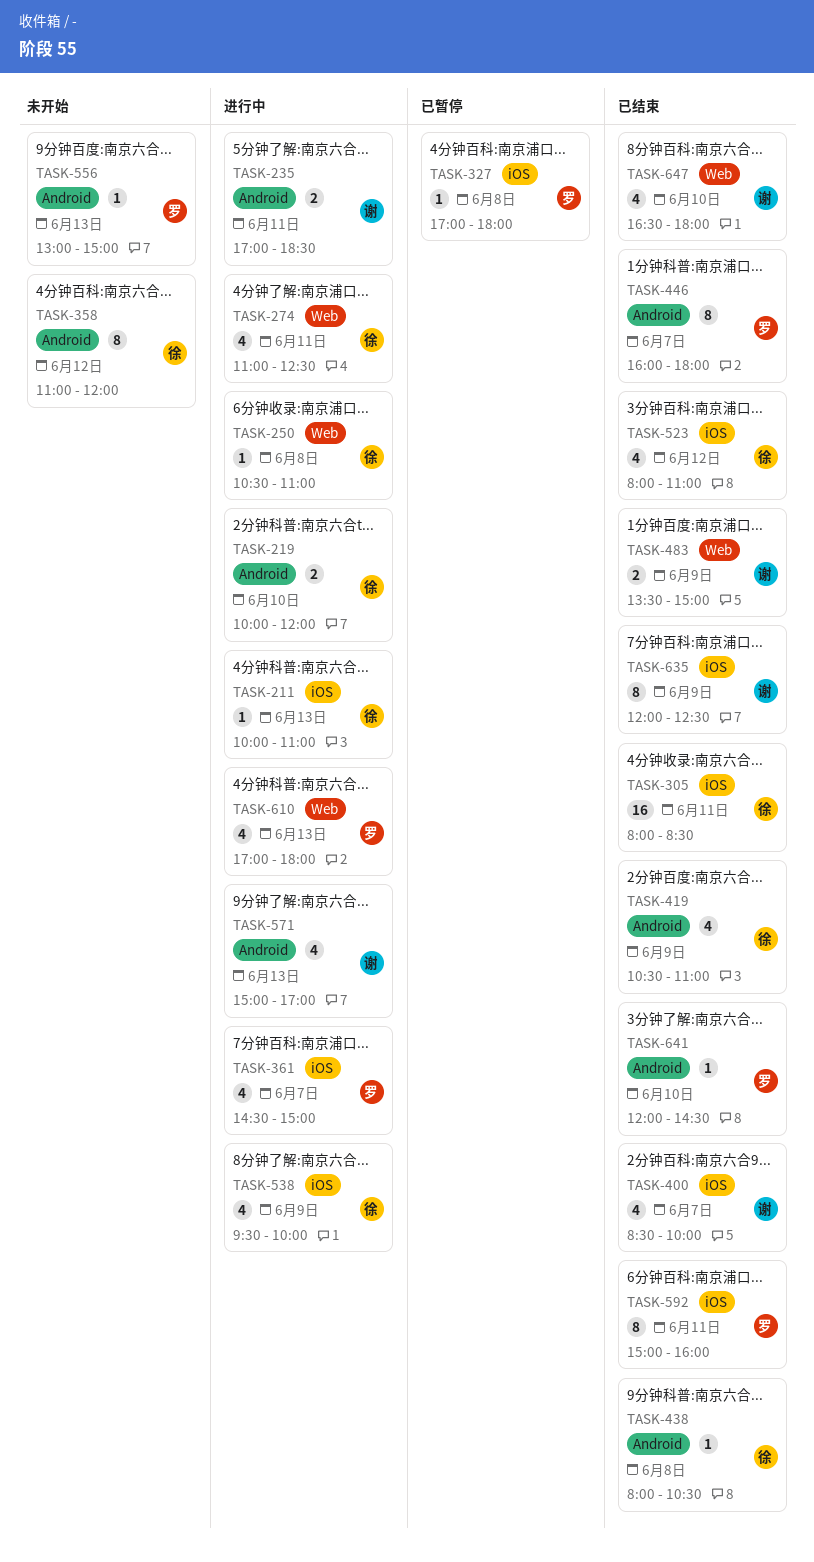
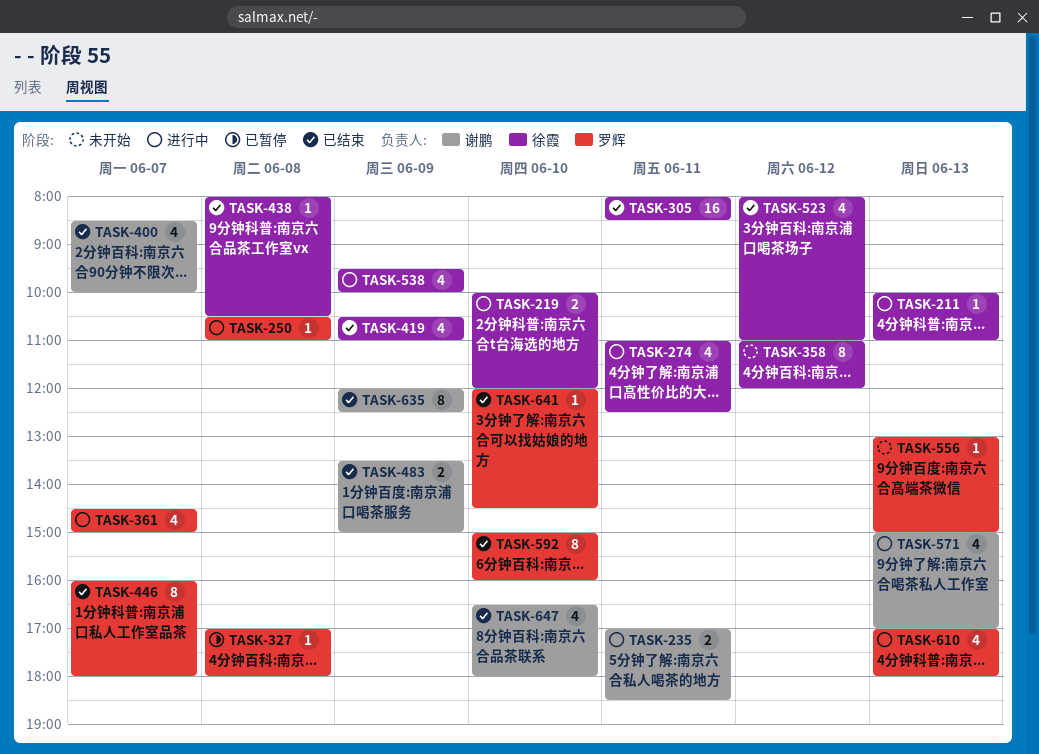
TASK-250, owner: 徐霞 -> 罗辉
TASK-592, day: Jun 11 -> Jun 10

